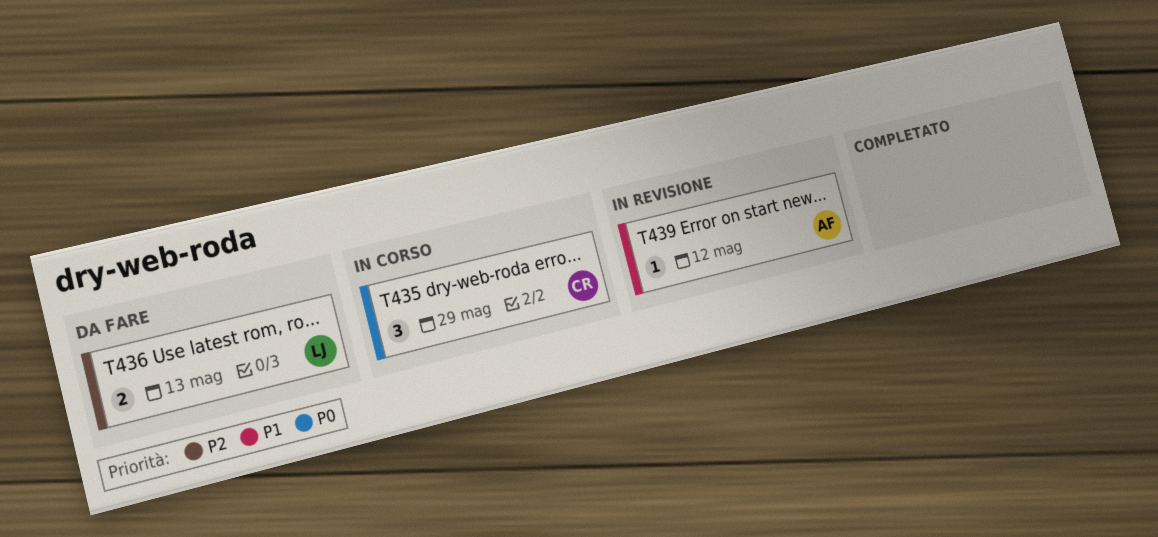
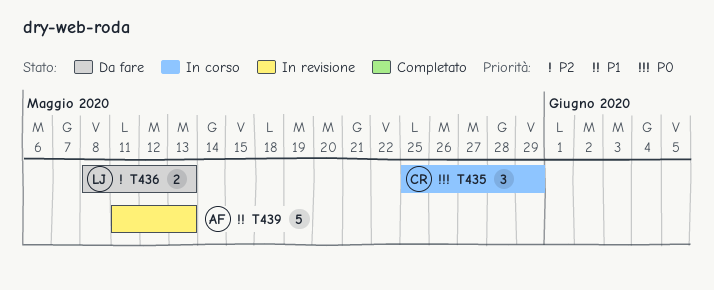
T439, estimate: 1 -> 5
T439, due: May 12 -> May 13

